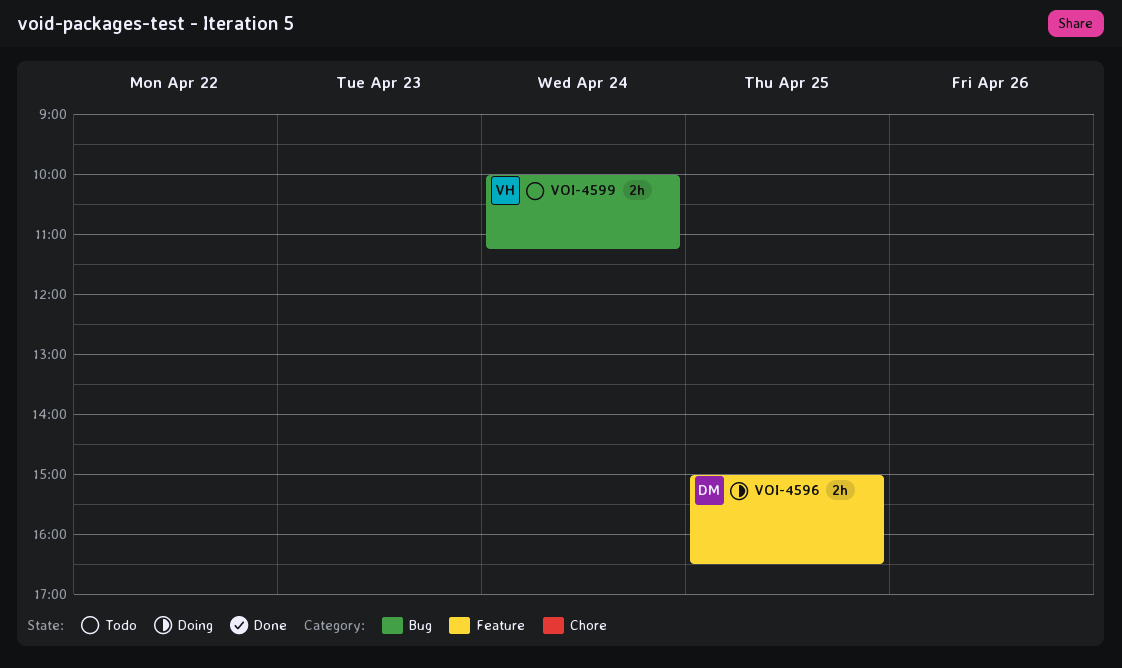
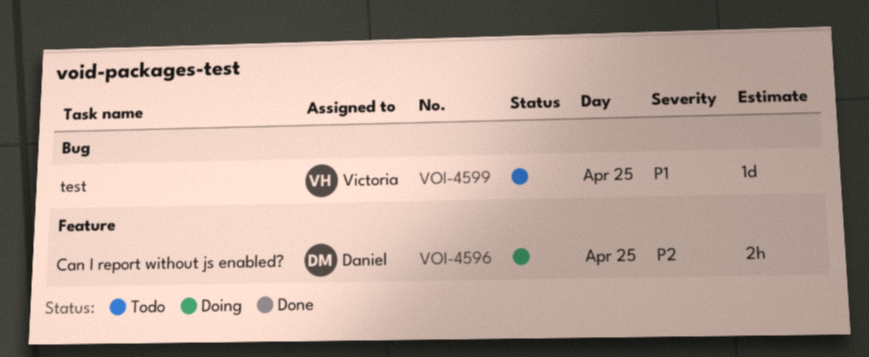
VOI-4599, estimate: 2h -> 1d
VOI-4599, day: Apr 24 -> Apr 25

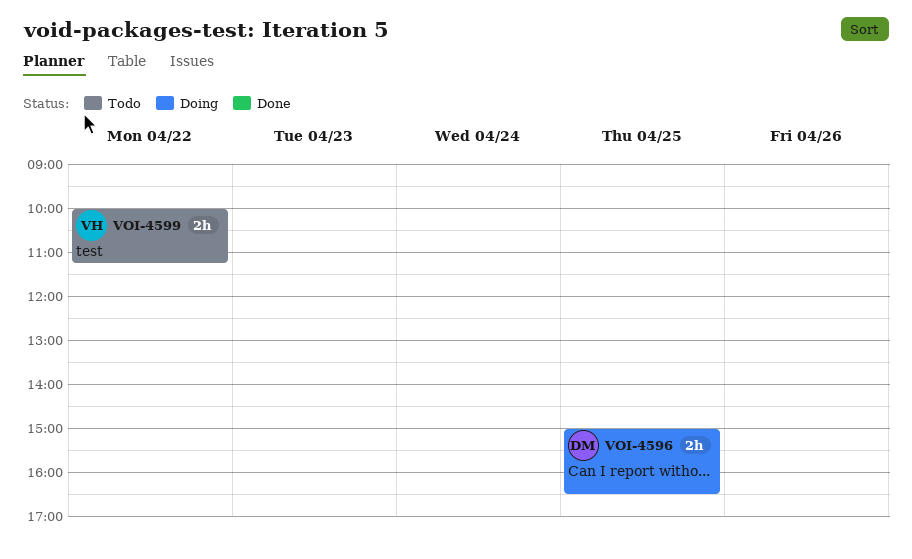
VOI-4599, estimate: 1d -> 2h
VOI-4599, day: Apr 25 -> Apr 22

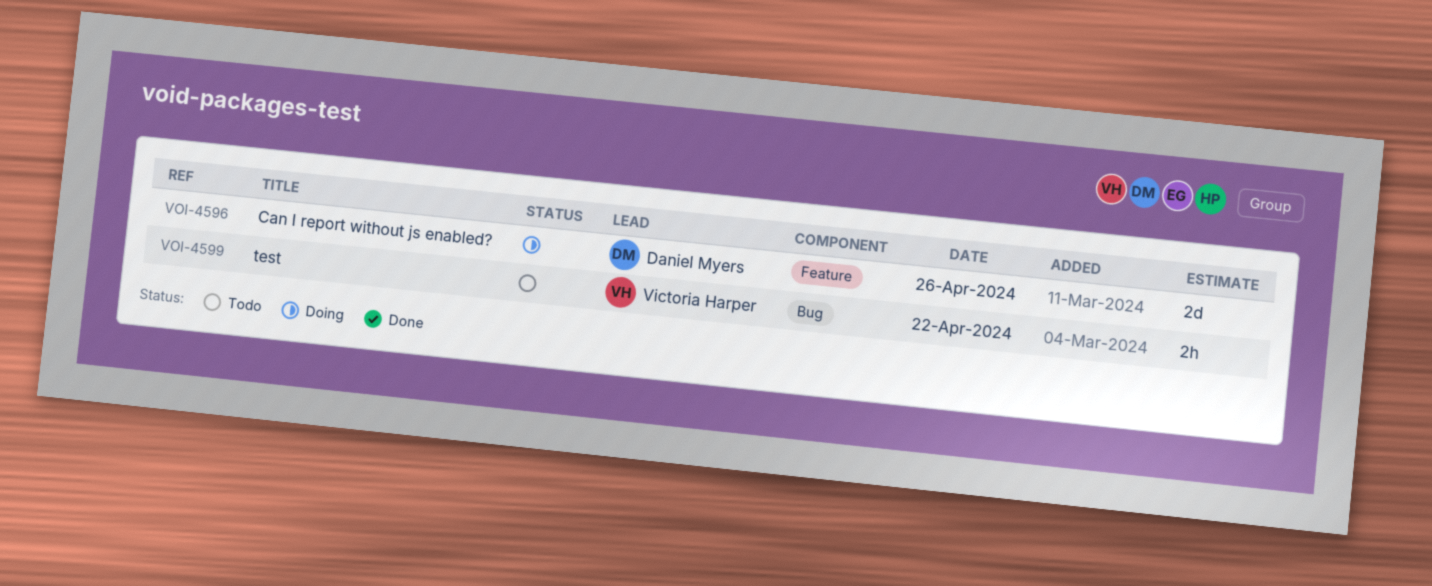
VOI-4596, estimate: 2h -> 2d
VOI-4596, day: Apr 25 -> Apr 26

